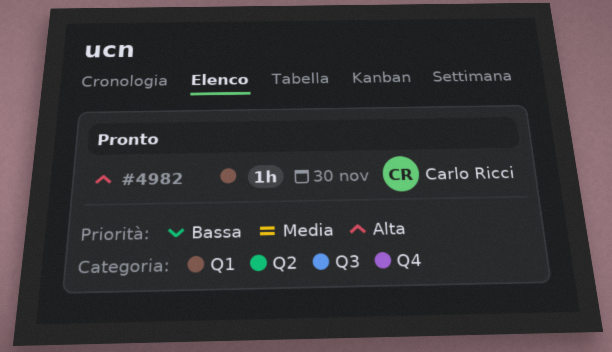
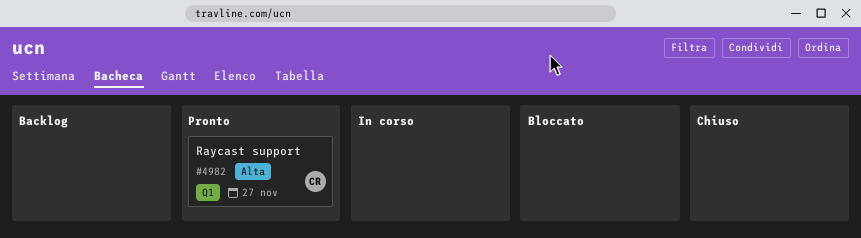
#4982, due: Nov 30 -> Nov 27

